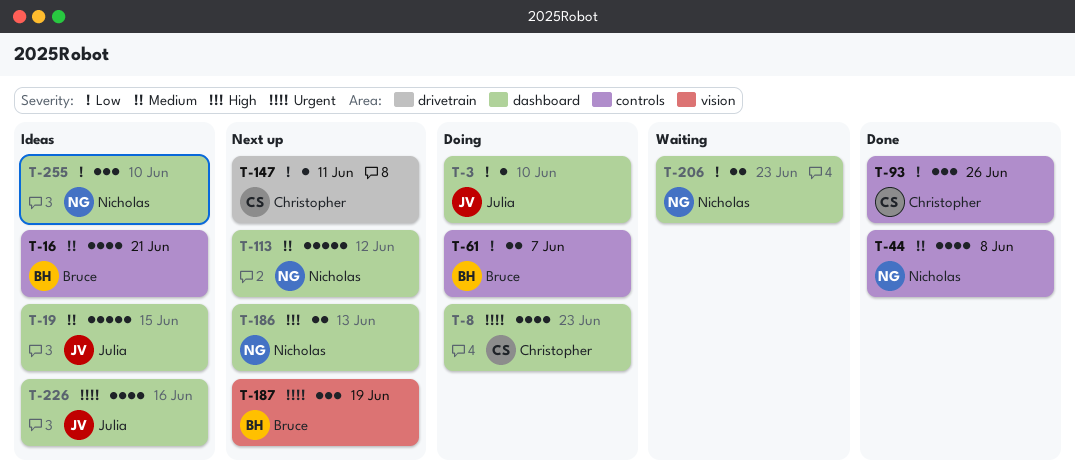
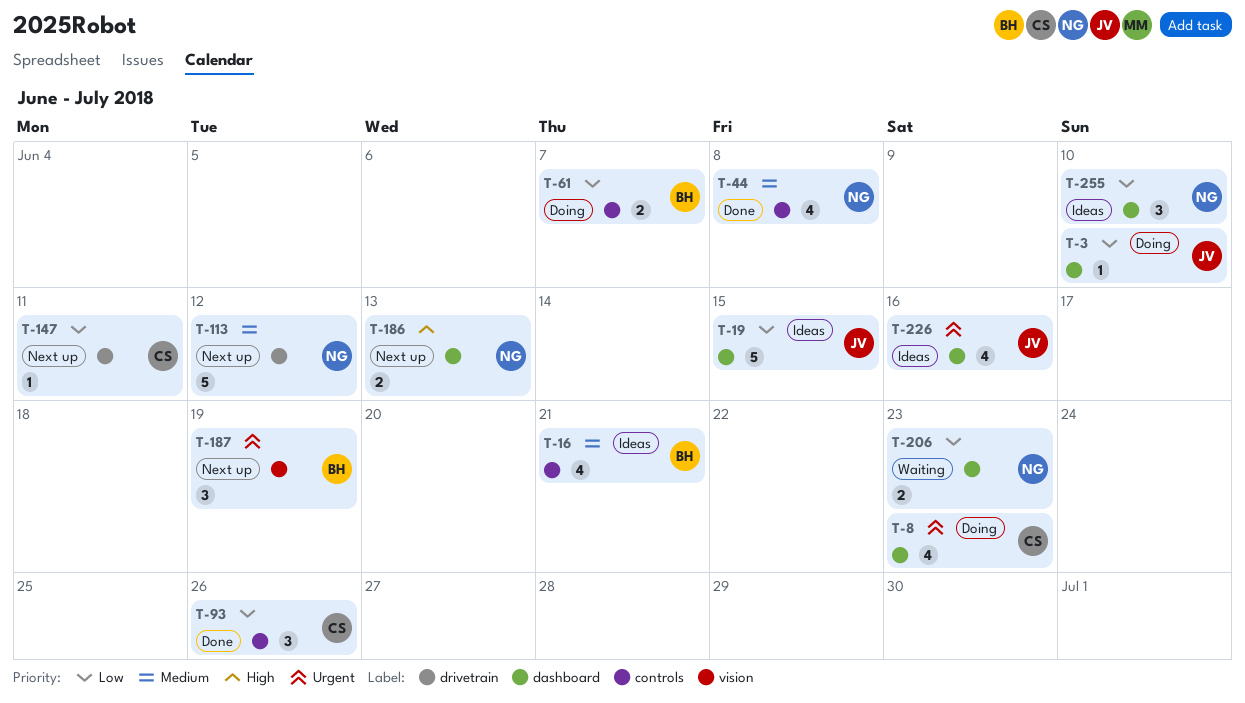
T-19, priority: Medium -> Low
T-113, label: dashboard -> drivetrain

